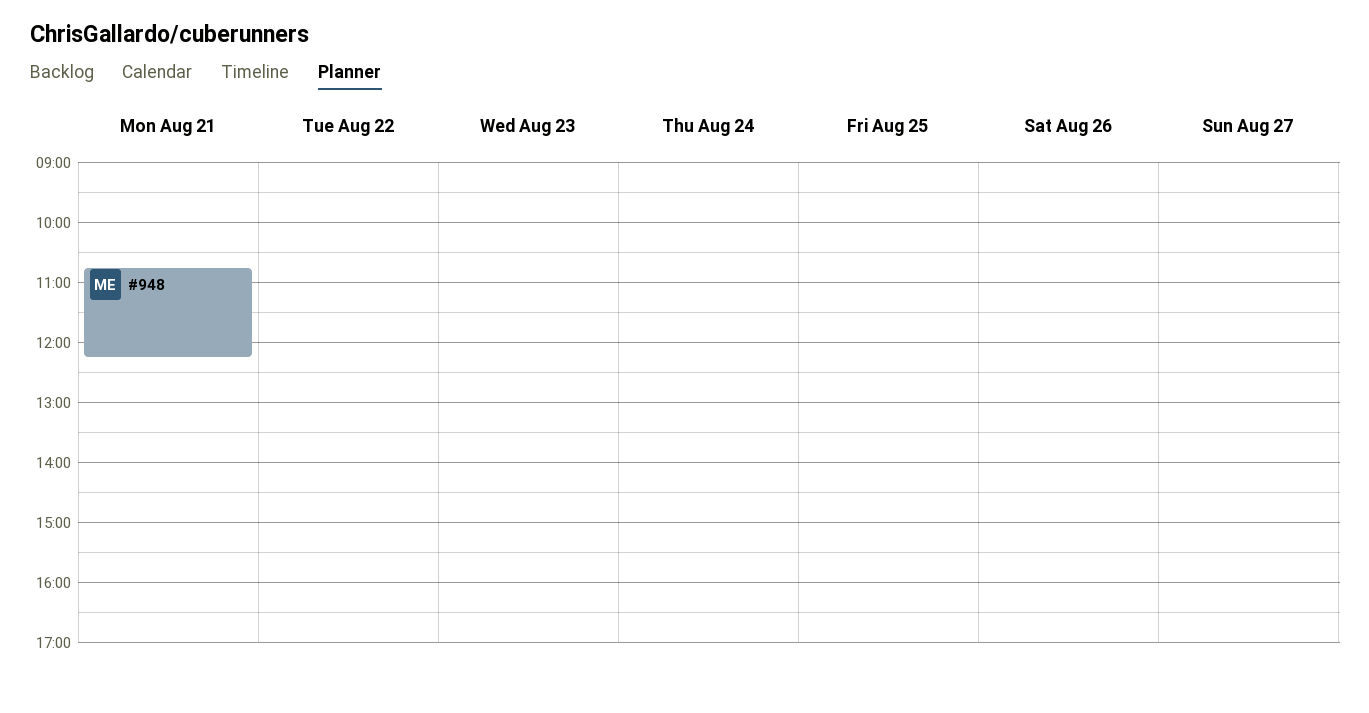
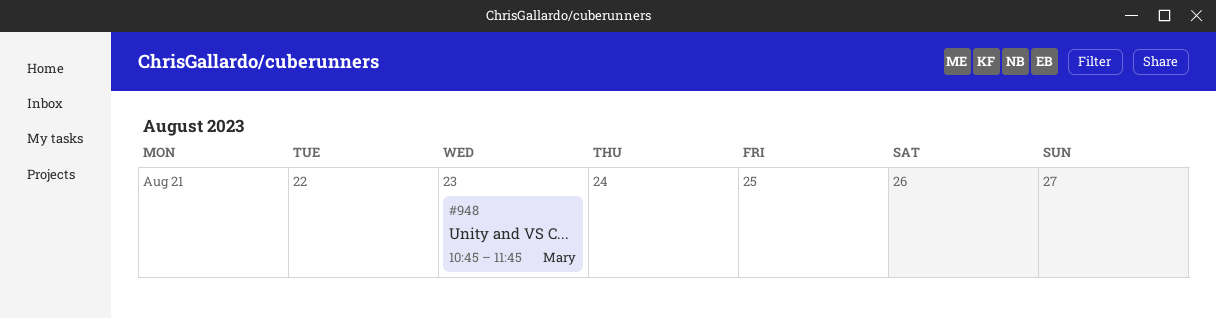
#948, day: Aug 21 -> Aug 23
#948, ends: 12:15 -> 11:45

